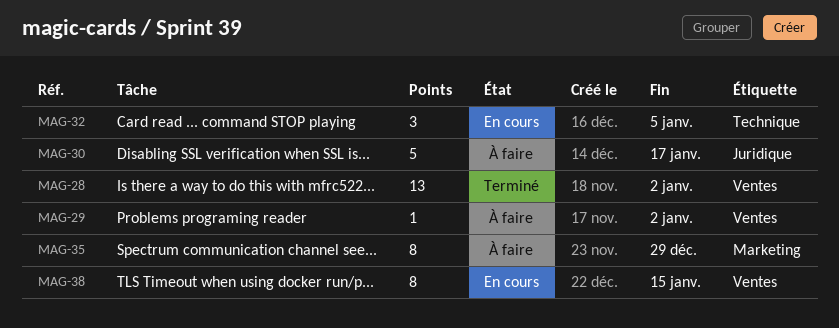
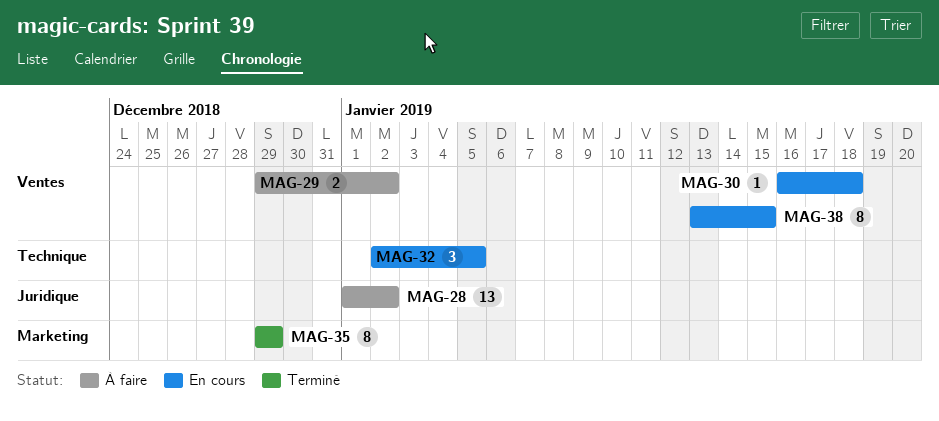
MAG-28, status: Terminé -> À faire
MAG-28, label: Ventes -> Juridique
MAG-29, estimate: 1 -> 2
MAG-30, status: À faire -> En cours
MAG-30, label: Juridique -> Ventes
MAG-30, estimate: 5 -> 1
MAG-30, due: Jan 17 -> Jan 18
MAG-35, status: À faire -> Terminé

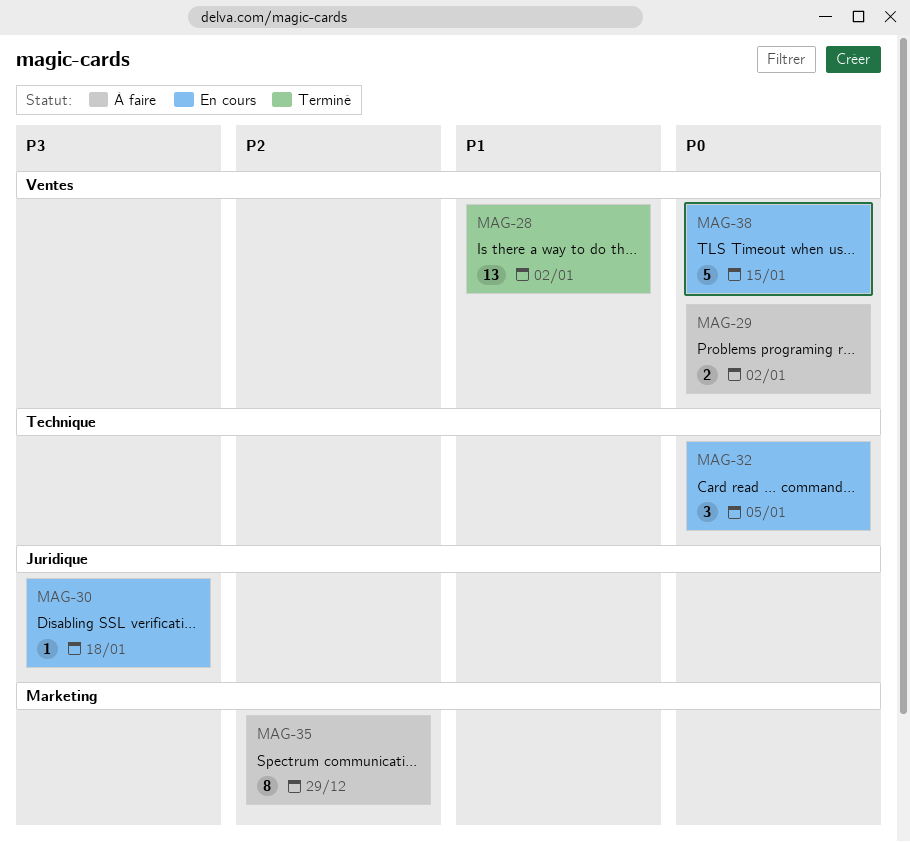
MAG-28, status: À faire -> Terminé
MAG-28, label: Juridique -> Ventes
MAG-30, label: Ventes -> Juridique
MAG-35, status: Terminé -> À faire
MAG-38, estimate: 8 -> 5

